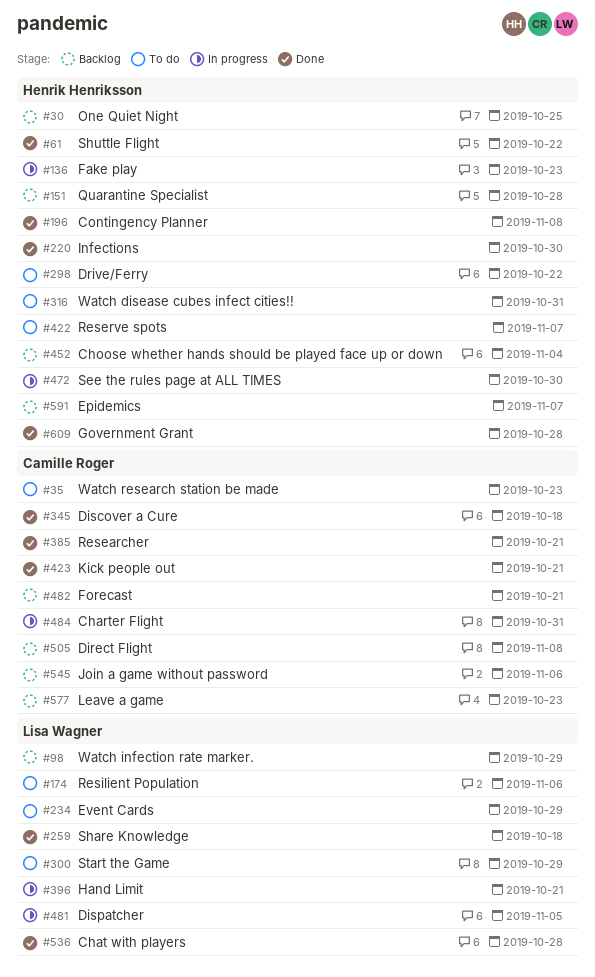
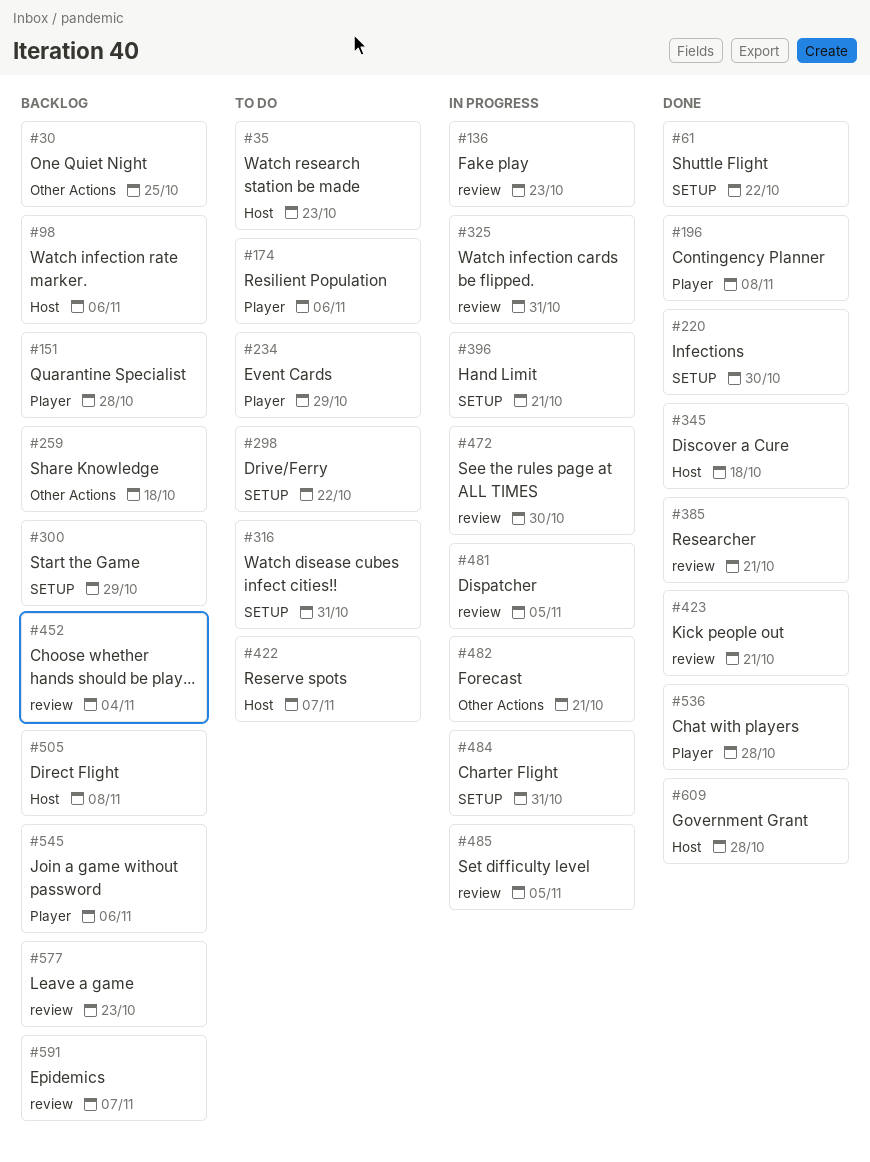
#98, due: Oct 29 -> Nov 6
#259, status: Done -> Backlog
#300, status: To do -> Backlog
#325: none -> present
#482, status: Backlog -> In progress
#485: none -> present

